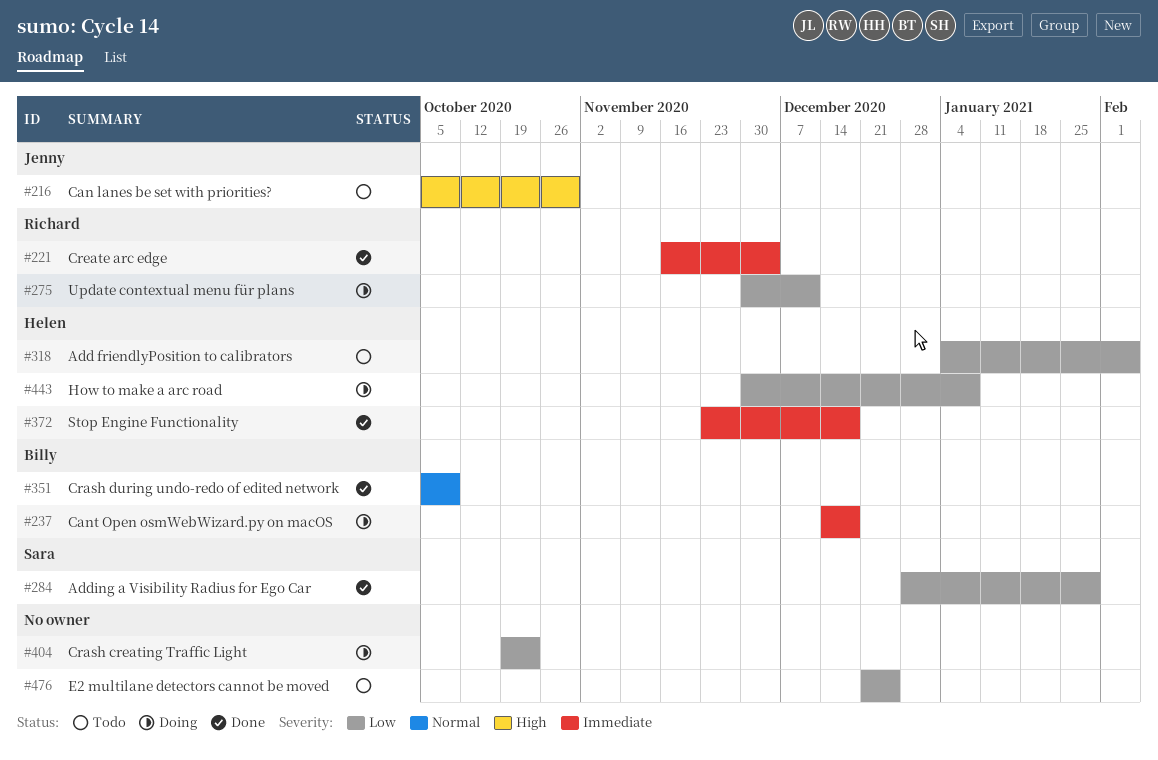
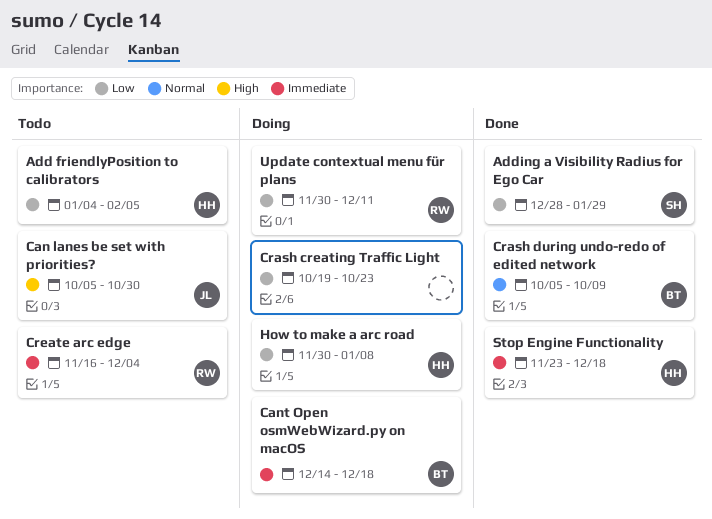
Create arc edge, status: Done -> Todo
E2 multilane detectors cannot be moved: present -> none

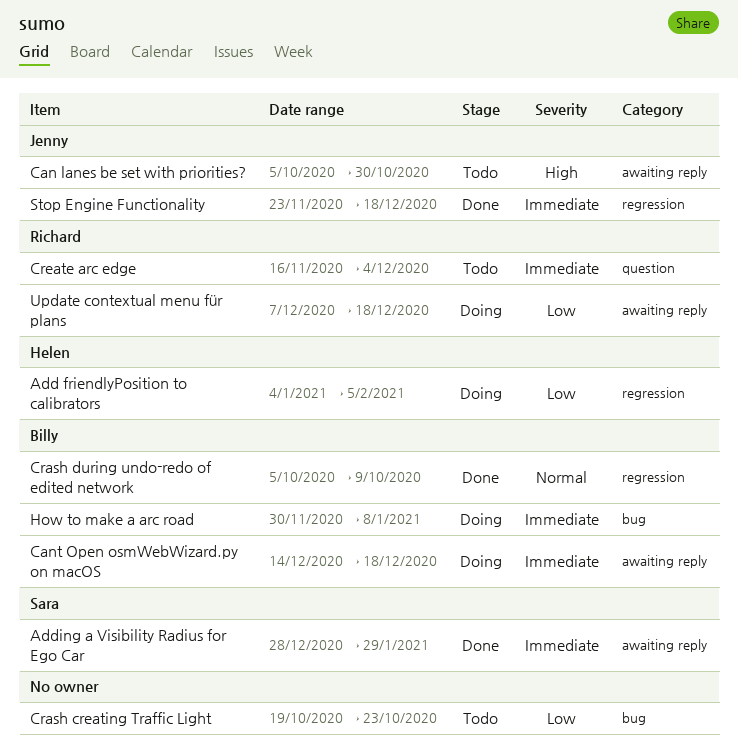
Add friendlyPosition to calibrators, status: Todo -> Doing
Adding a Visibility Radius for Ego Car, priority: Low -> Immediate
Crash creating Traffic Light, status: Doing -> Todo
How to make a arc road, owner: Helen -> Billy
How to make a arc road, priority: Low -> Immediate
Stop Engine Functionality, owner: Helen -> Jenny
Update contextual menu für plans, start: Nov 30 -> Dec 7
Update contextual menu für plans, due: Dec 11 -> Dec 18

